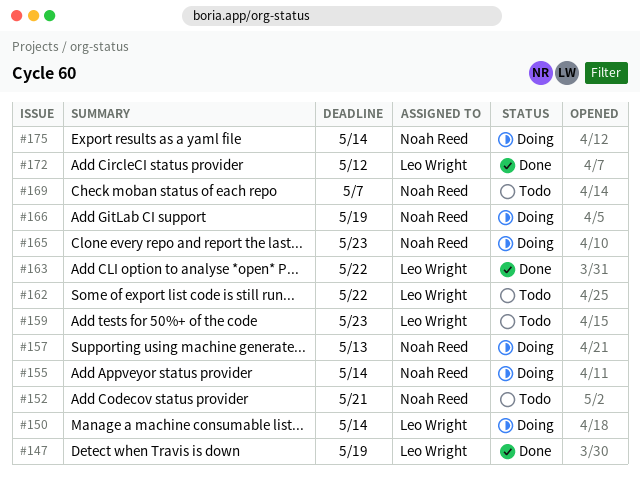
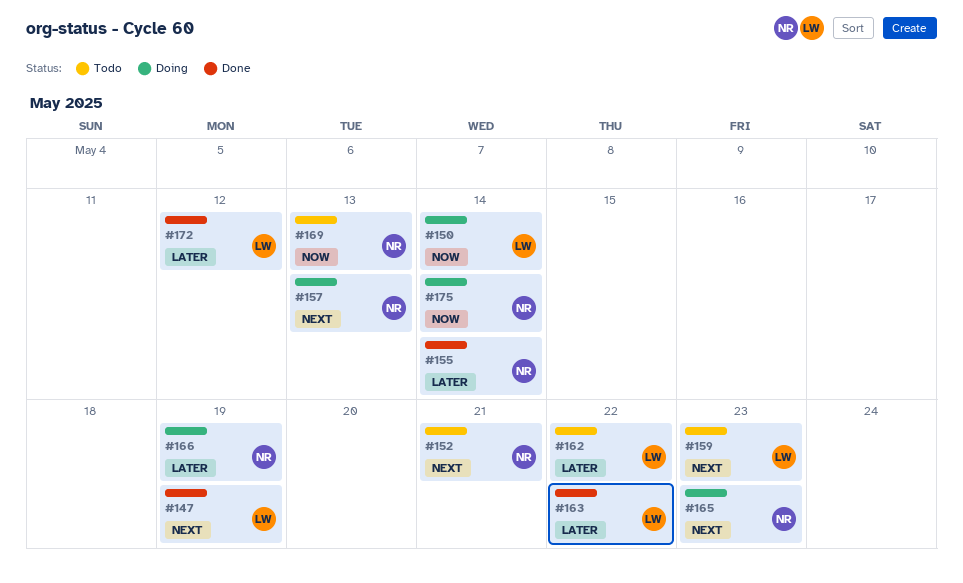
#155, status: Doing -> Done
#169, due: May 7 -> May 13

